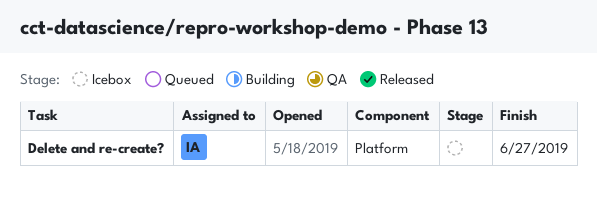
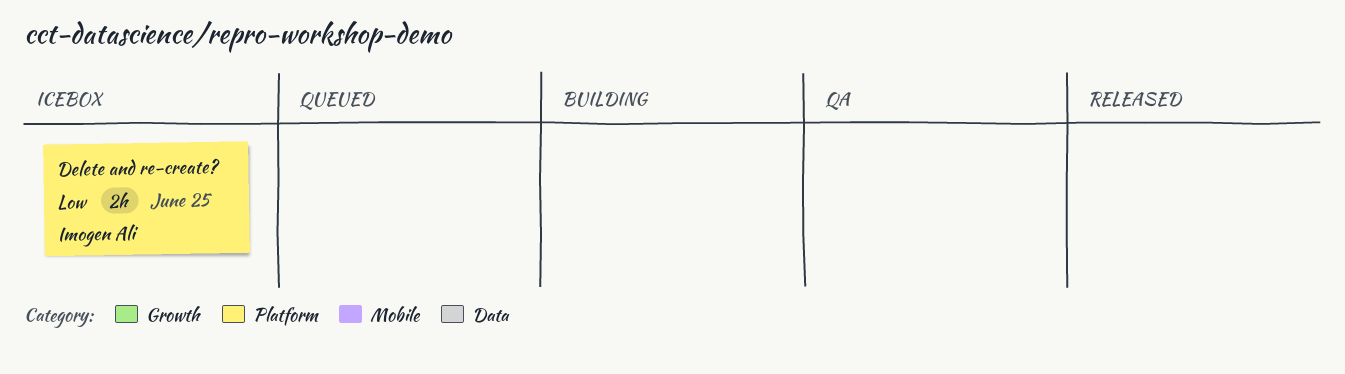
Delete and re-create?, due: Jun 27 -> Jun 25

